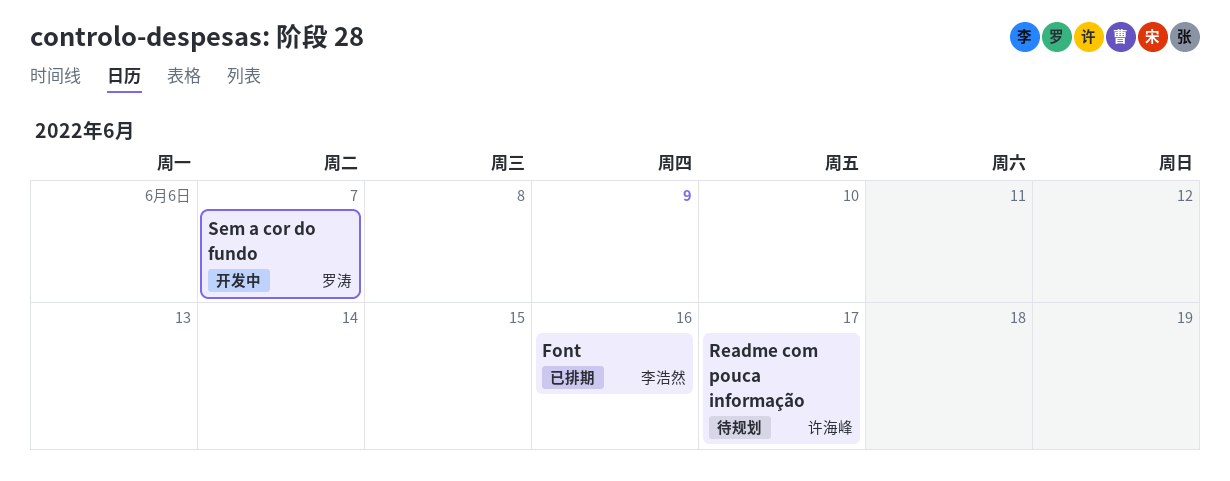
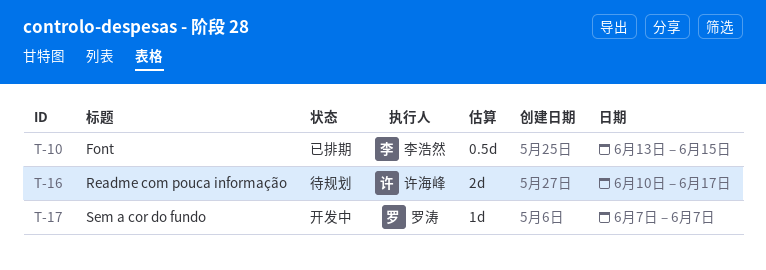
Font, due: Jun 16 -> Jun 15

